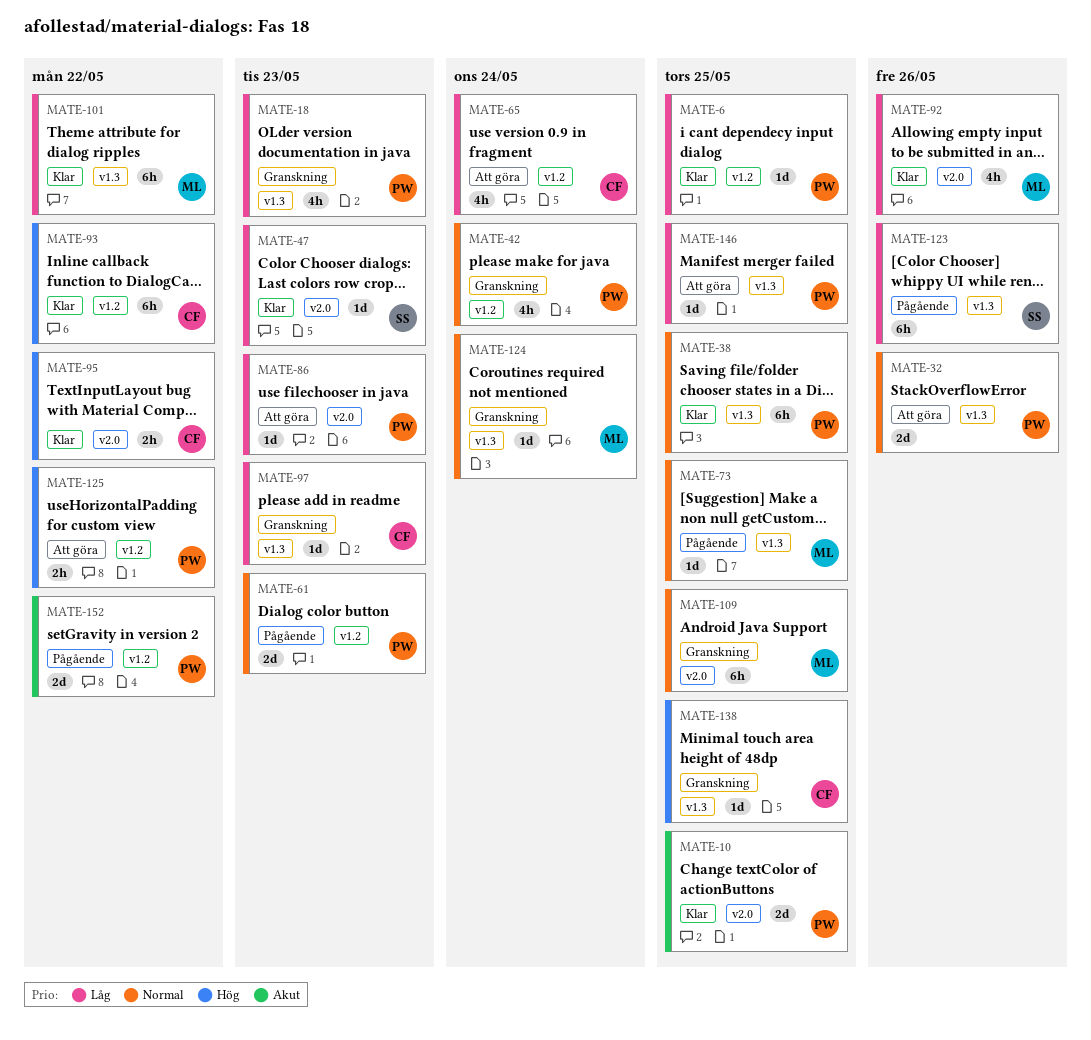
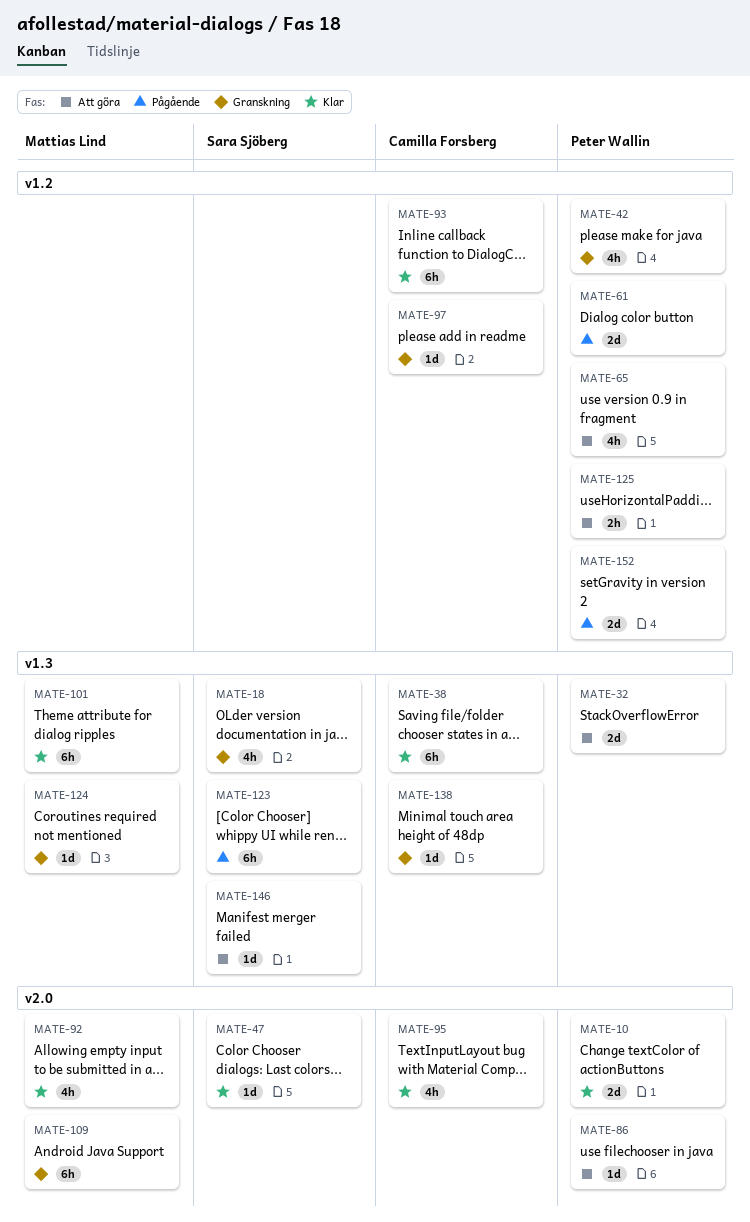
MATE-6: present -> none
MATE-18, owner: Peter Wallin -> Sara Sjöberg
MATE-38, owner: Peter Wallin -> Camilla Forsberg
MATE-65, owner: Camilla Forsberg -> Peter Wallin
MATE-73: present -> none
MATE-95, estimate: 2h -> 4h
MATE-97, label: v1.3 -> v1.2
MATE-146, owner: Peter Wallin -> Sara Sjöberg

